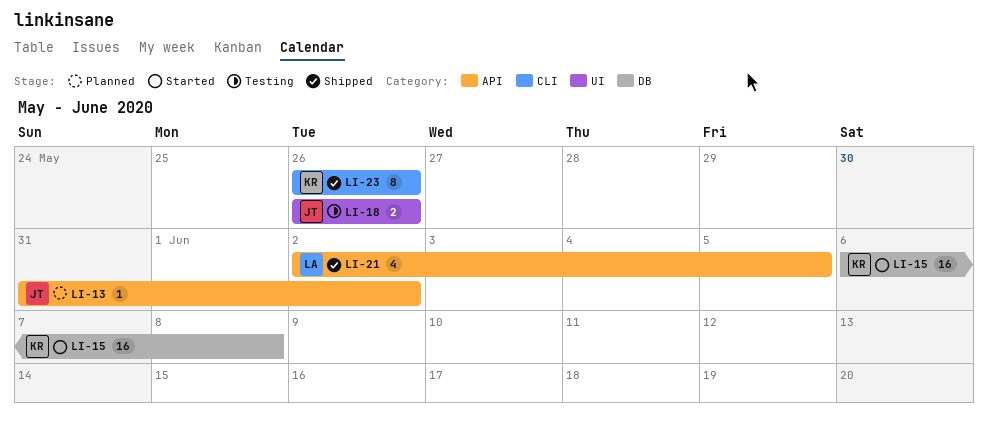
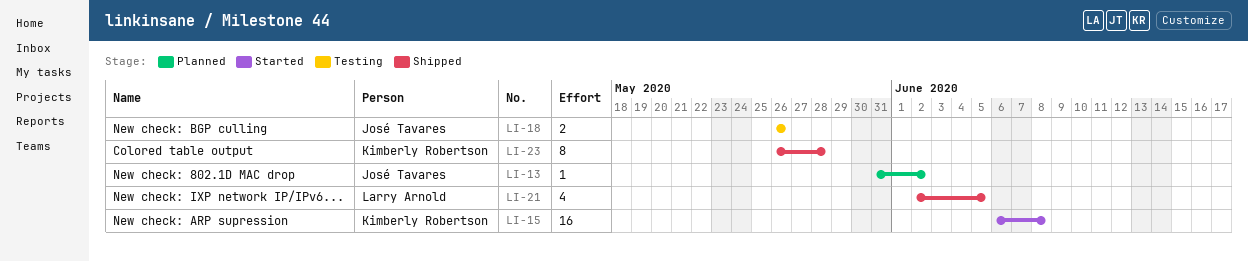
LI-23, due: May 26 -> May 28

